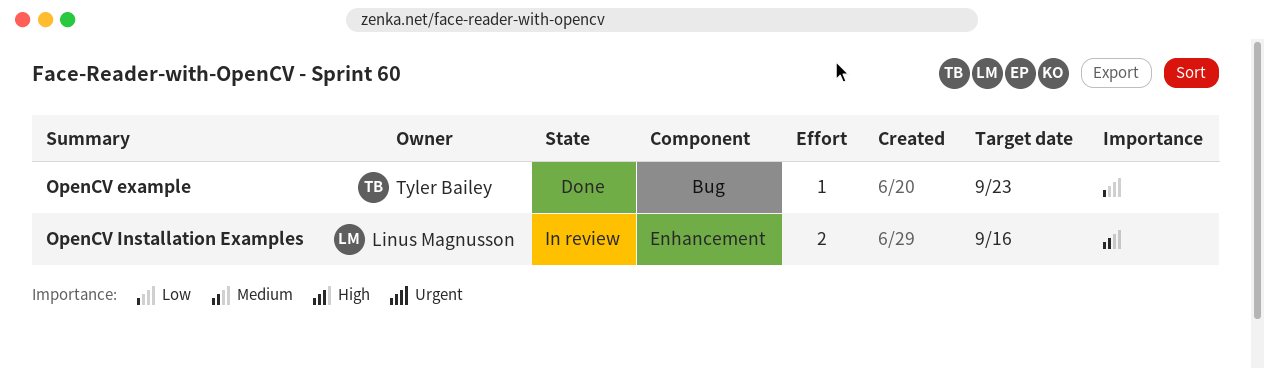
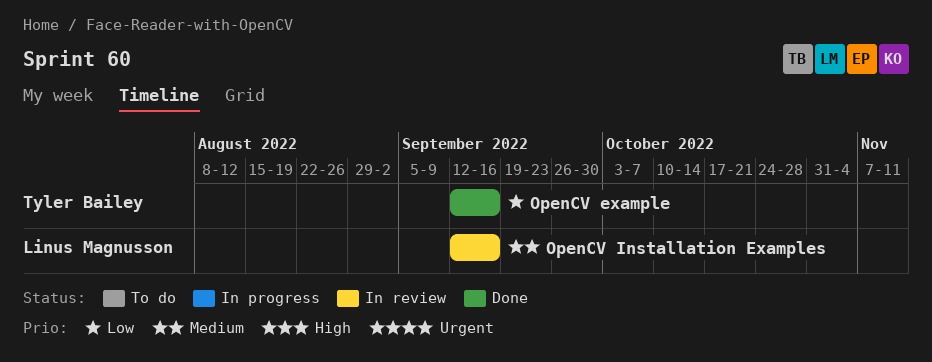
OpenCV example, due: Sep 23 -> Sep 16

